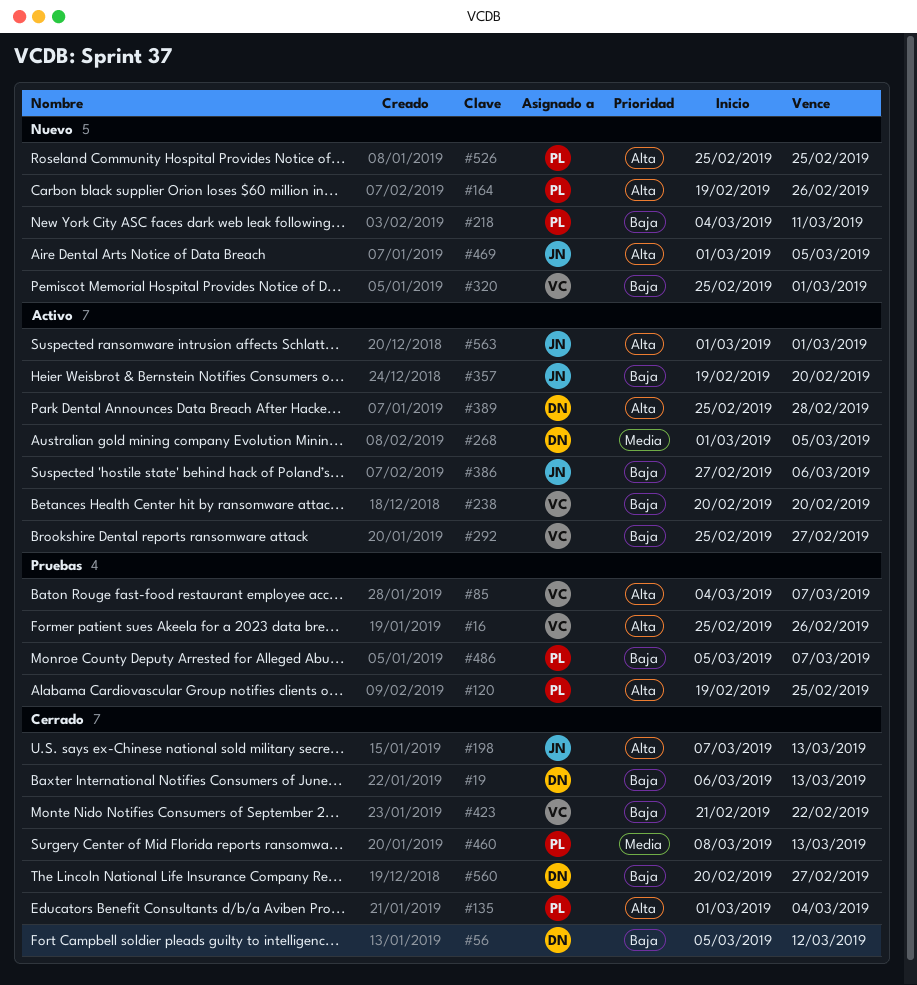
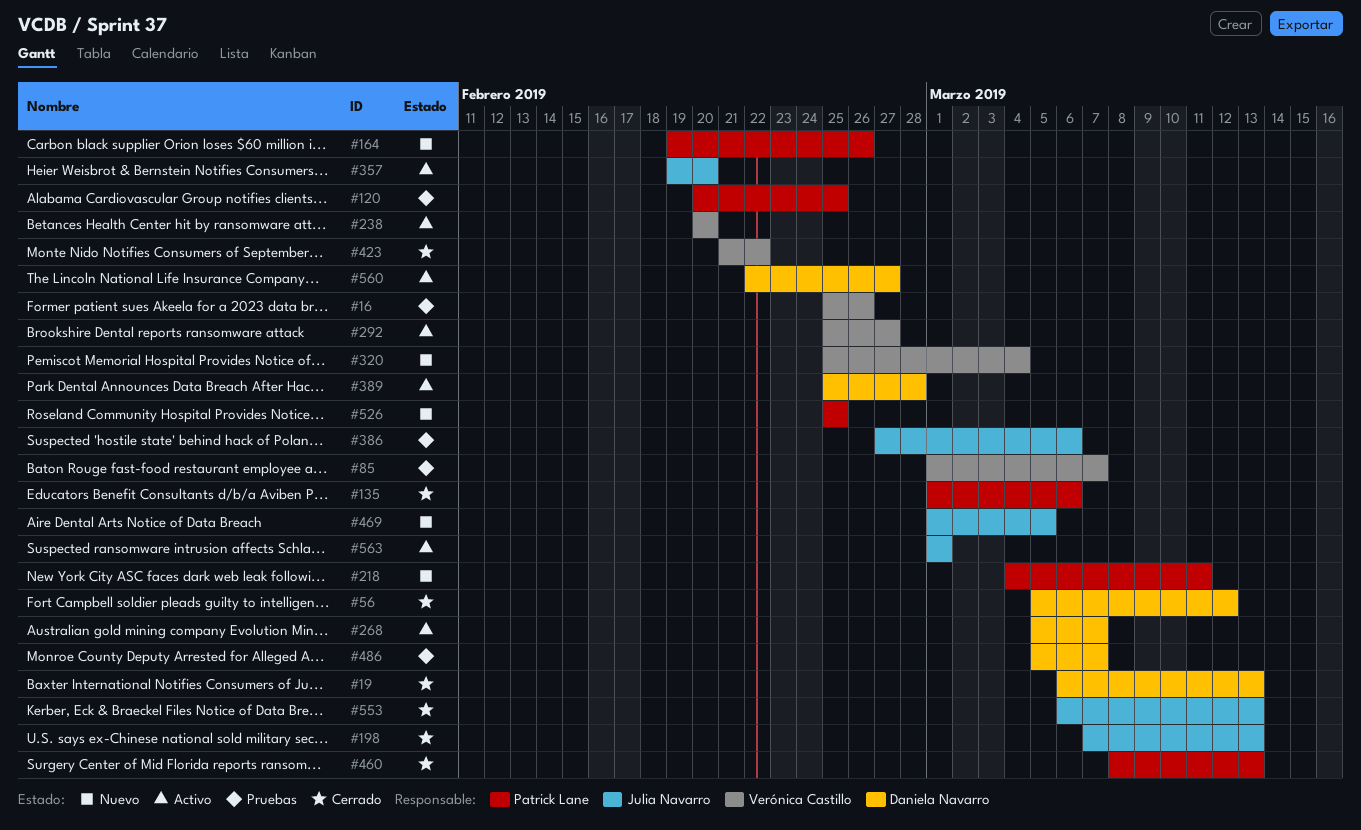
#85, start: Mar 4 -> Mar 1
#120, start: Feb 19 -> Feb 20
#135, due: Mar 4 -> Mar 6
#268, start: Mar 1 -> Mar 5
#268, due: Mar 5 -> Mar 7
#320, due: Mar 1 -> Mar 4
#386, status: Activo -> Pruebas
#486, owner: Patrick Lane -> Daniela Navarro
#553: none -> present
#560, status: Cerrado -> Activo
#560, start: Feb 20 -> Feb 22

